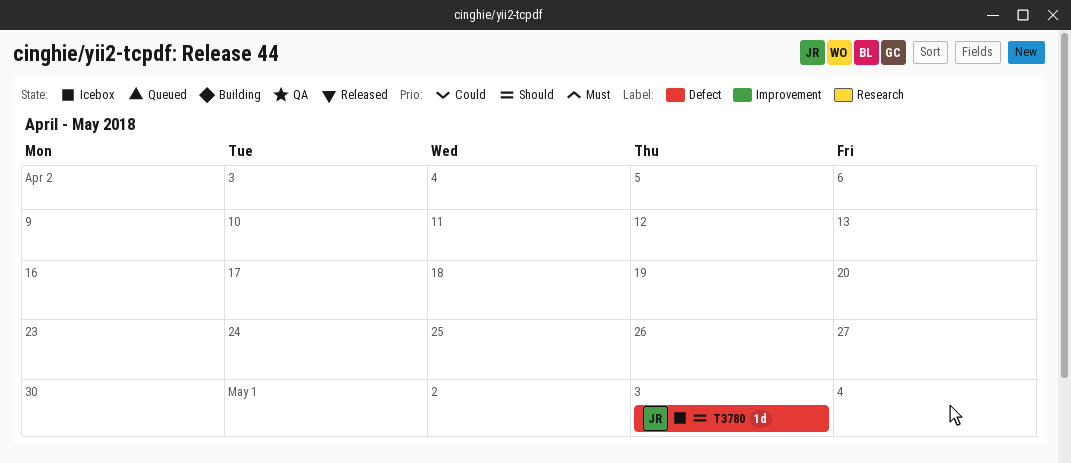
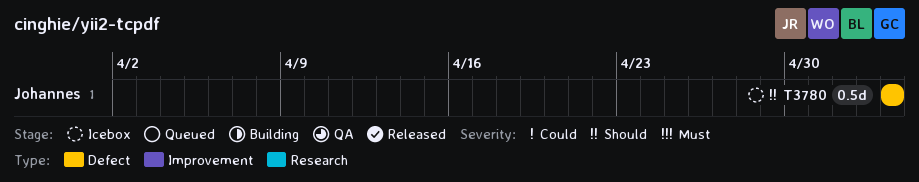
T3780, estimate: 1d -> 0.5d
T3780, start: May 3 -> May 4
T3780, due: May 3 -> May 4

